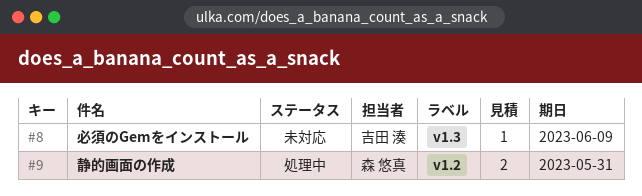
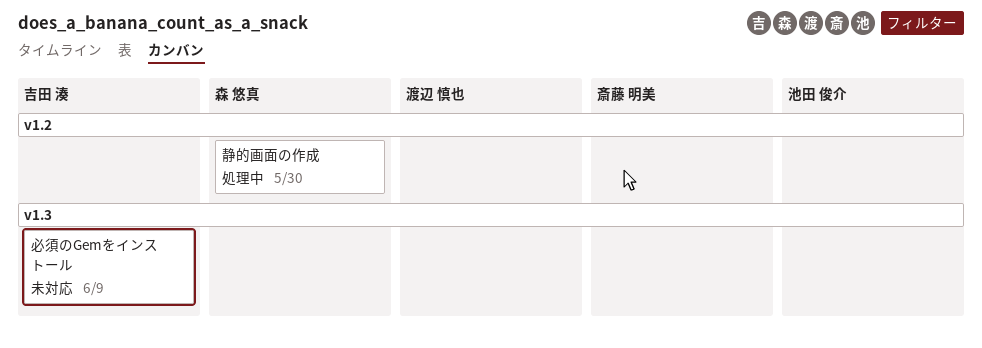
静的画面の作成, due: May 31 -> May 30

